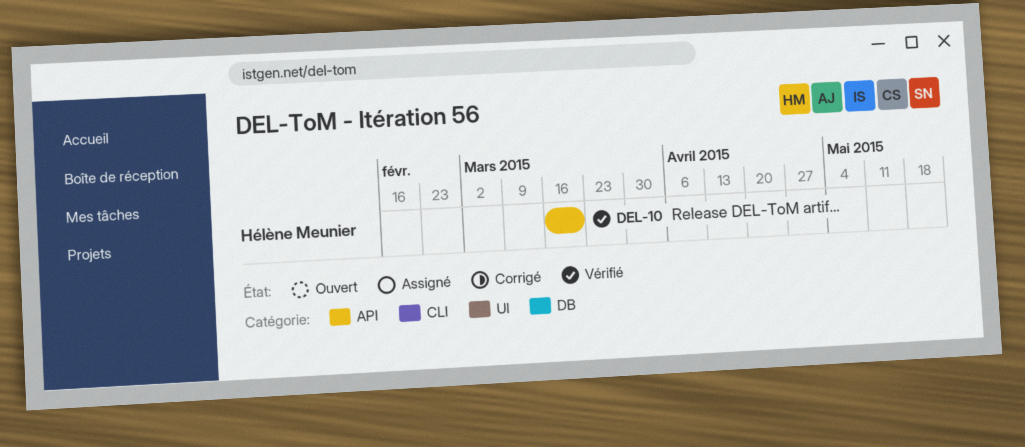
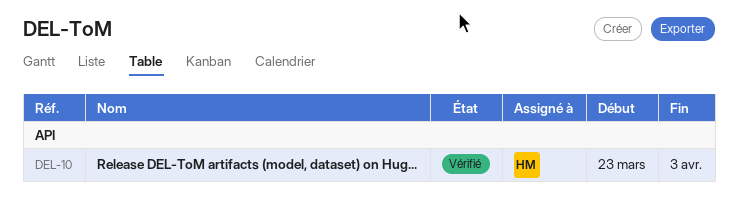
DEL-10, start: Mar 16 -> Mar 23
DEL-10, due: Mar 20 -> Apr 3

